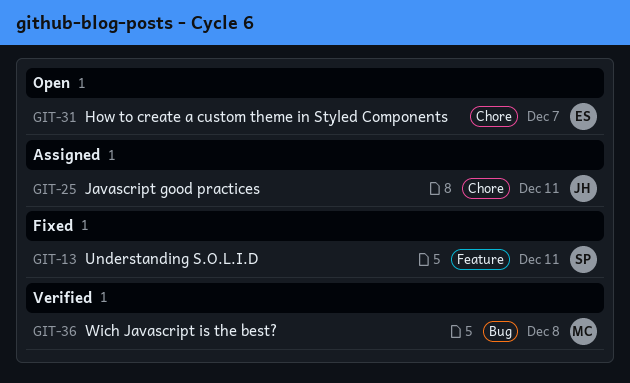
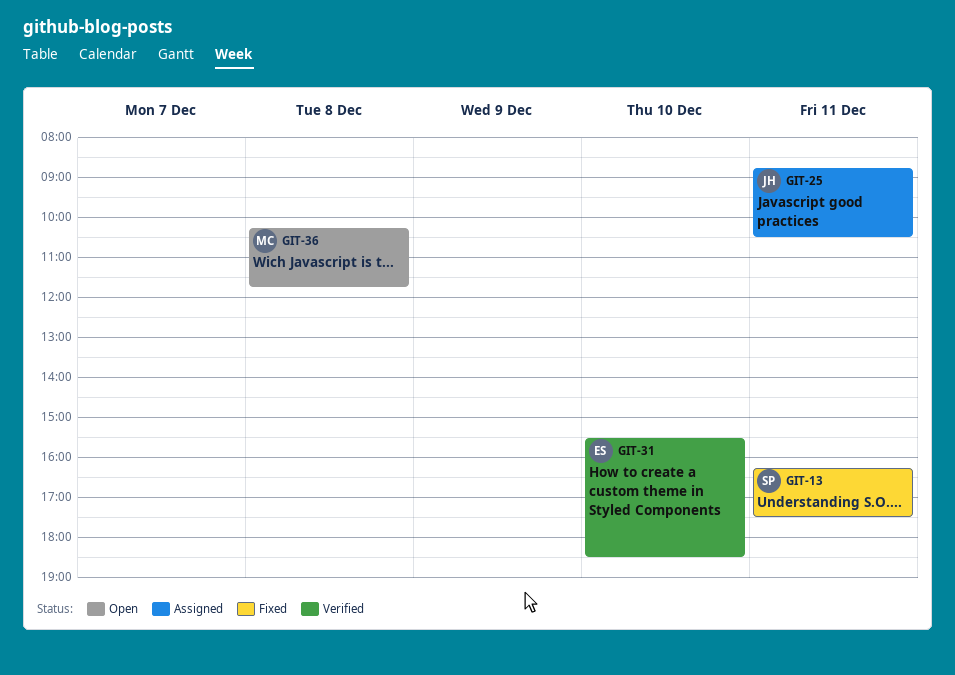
GIT-31, status: Open -> Verified
GIT-31, day: Dec 7 -> Dec 10
GIT-36, status: Verified -> Open

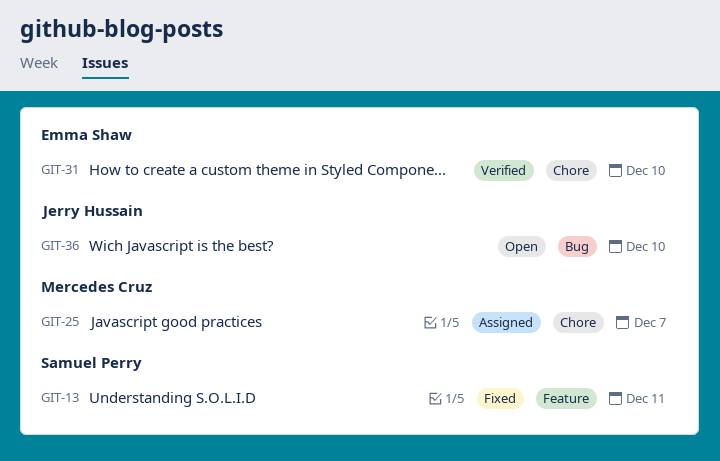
GIT-25, owner: Jerry Hussain -> Mercedes Cruz
GIT-25, day: Dec 11 -> Dec 7
GIT-36, owner: Mercedes Cruz -> Jerry Hussain
GIT-36, day: Dec 8 -> Dec 10

